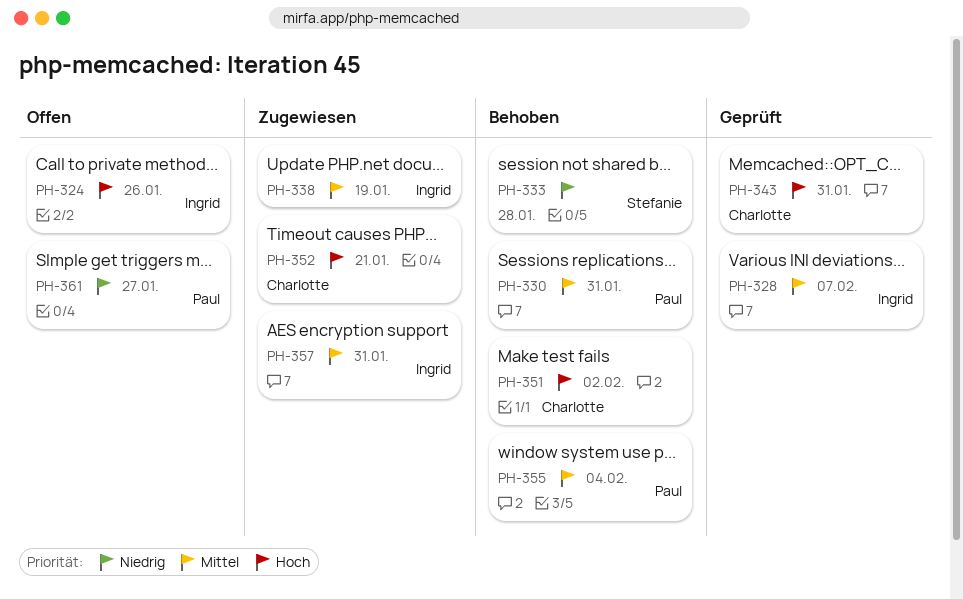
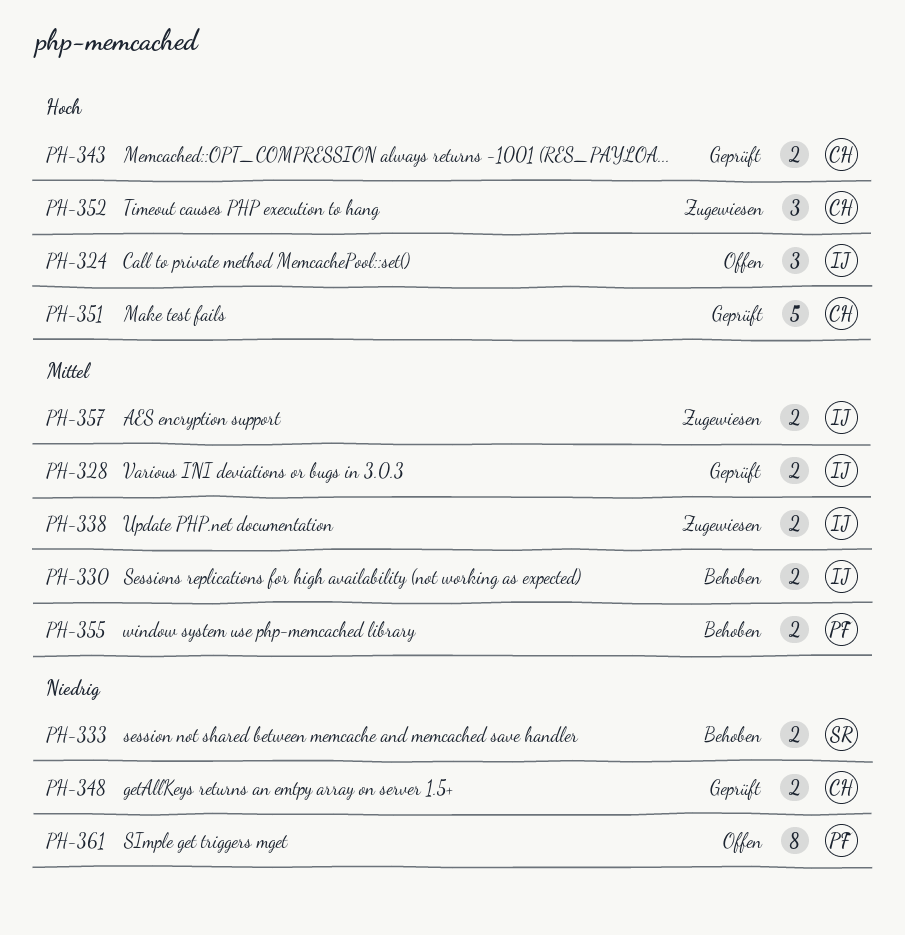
PH-330, owner: Paul -> Ingrid
PH-348: none -> present
PH-351, status: Behoben -> Geprüft

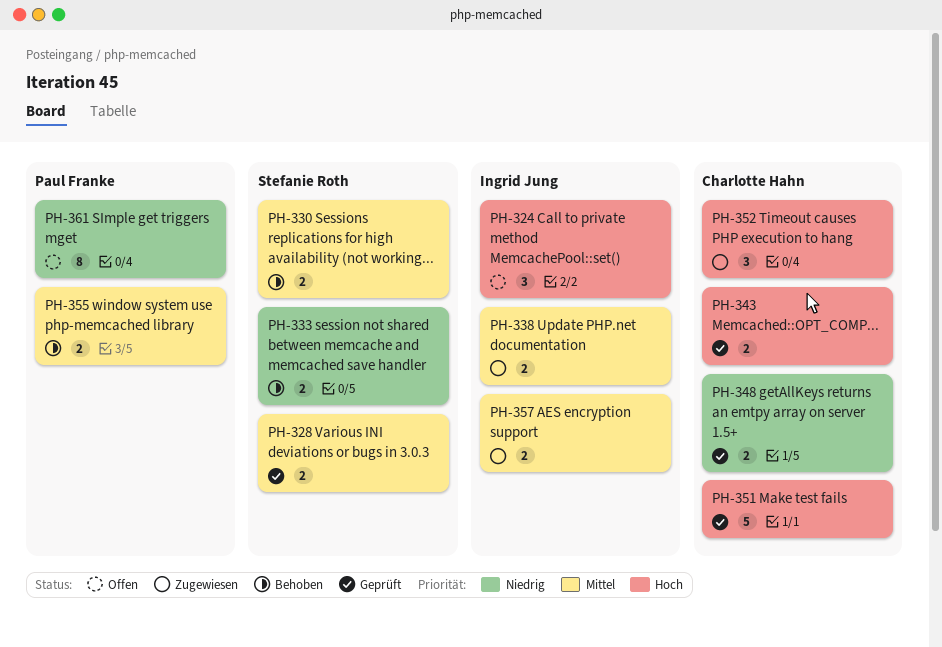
PH-328, owner: Ingrid Jung -> Stefanie Roth
PH-330, owner: Ingrid Jung -> Stefanie Roth

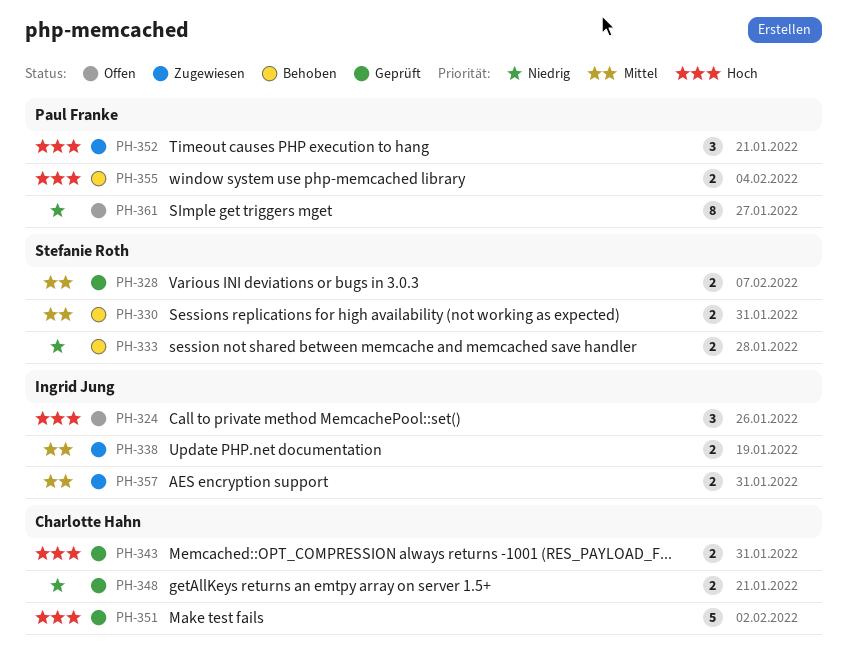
PH-352, owner: Charlotte Hahn -> Paul Franke
PH-355, priority: Mittel -> Hoch

